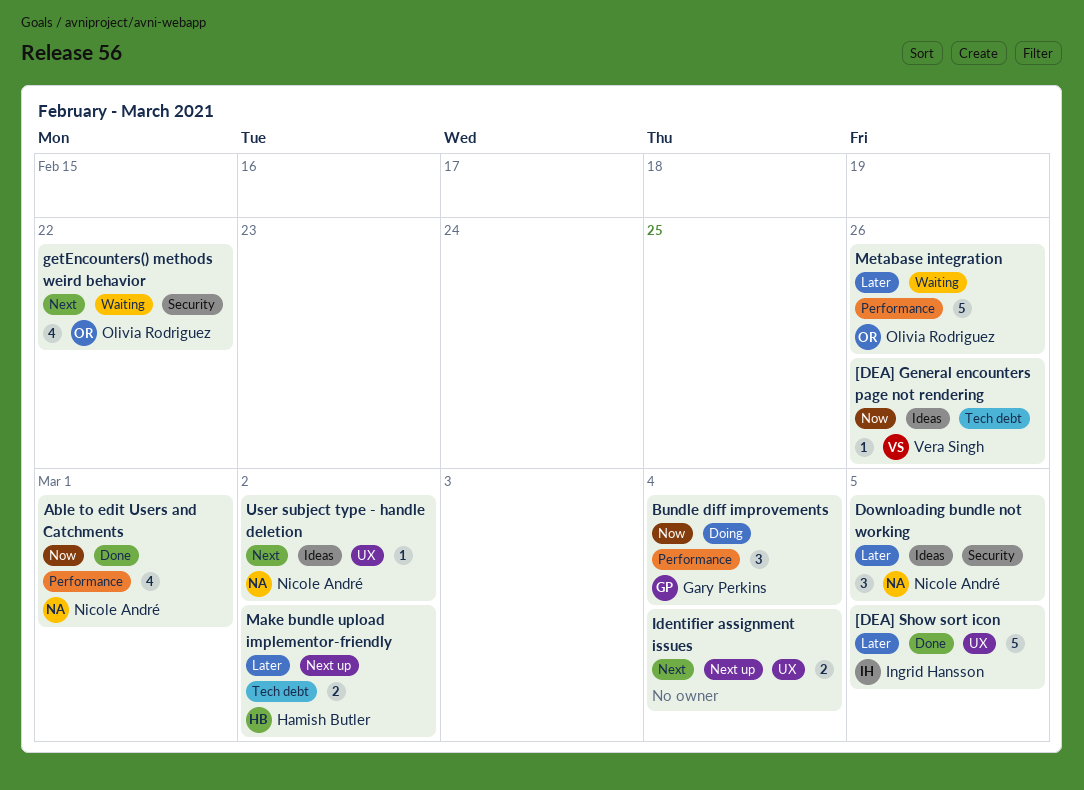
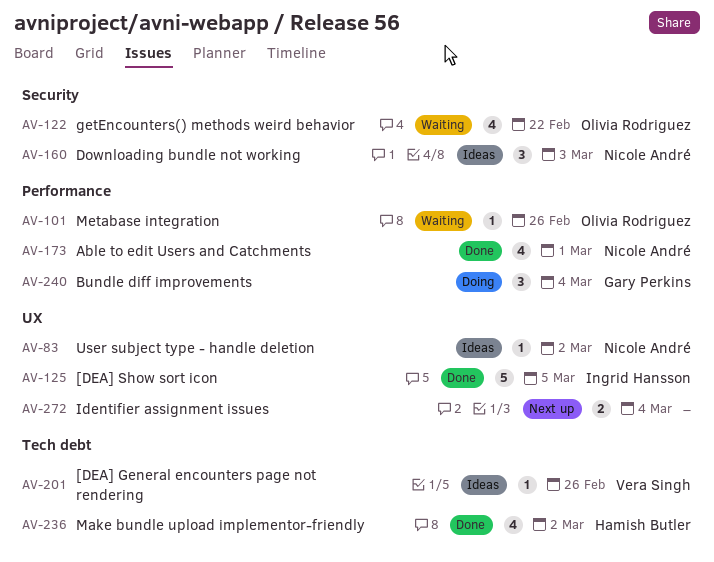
Downloading bundle not working, due: Mar 5 -> Mar 3
Make bundle upload implementor-friendly, status: Next up -> Done
Make bundle upload implementor-friendly, estimate: 2 -> 4
Metabase integration, estimate: 5 -> 1

